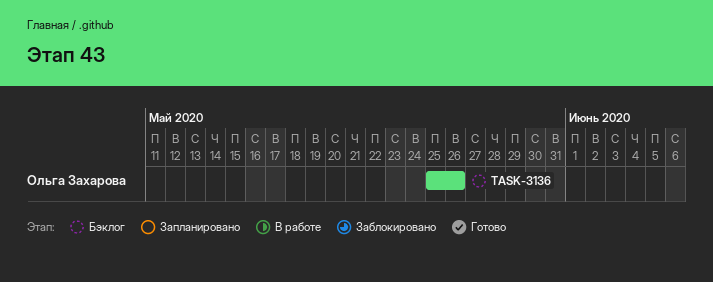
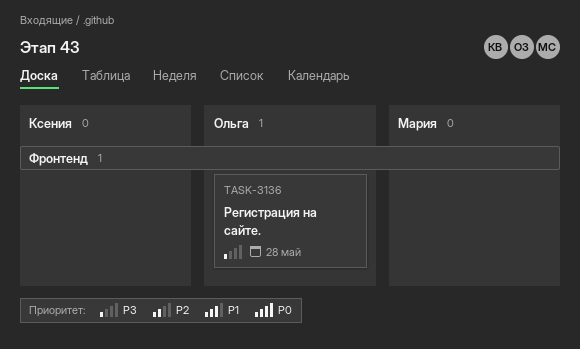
TASK-3136, due: May 26 -> May 28

